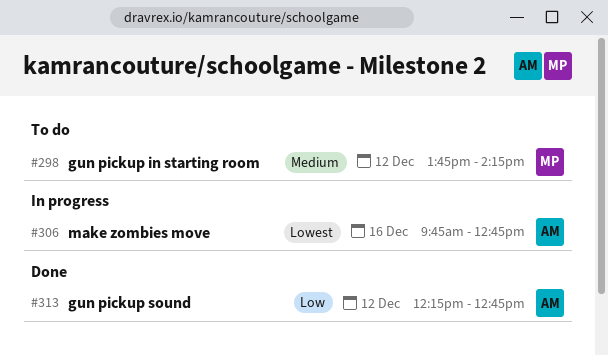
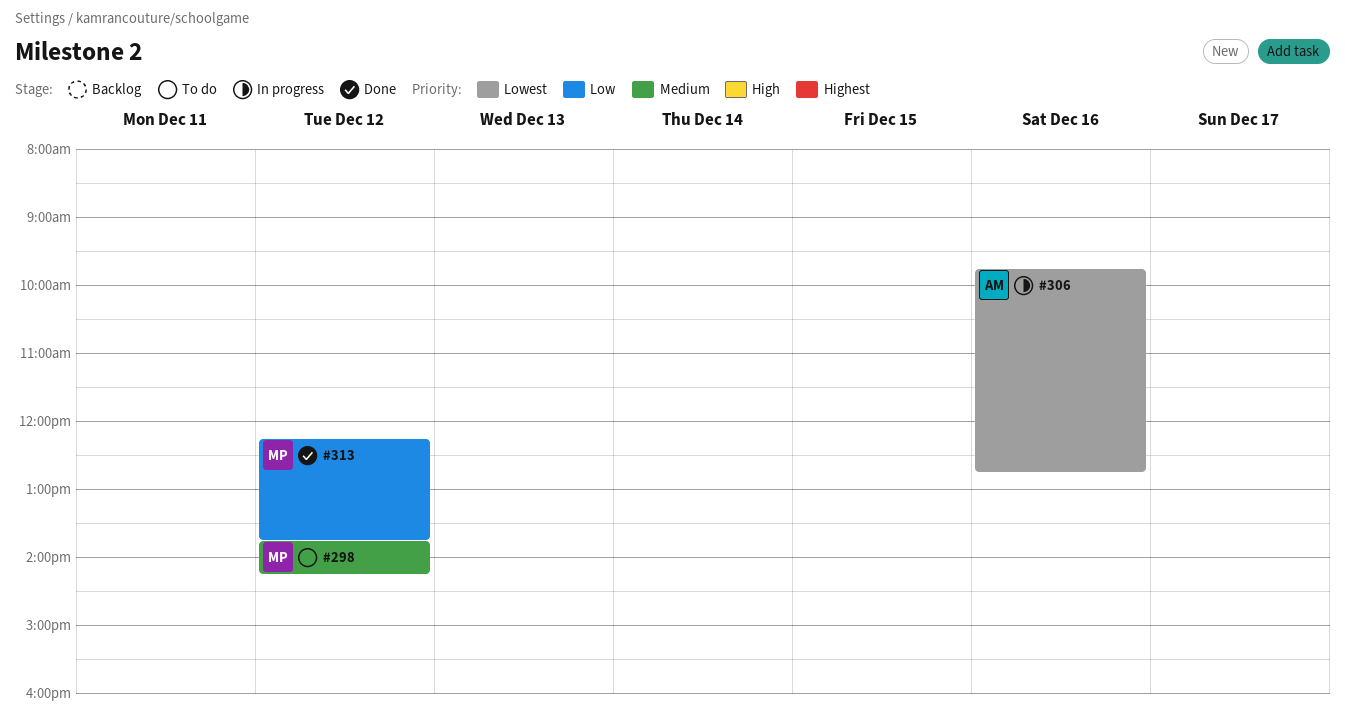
#313, owner: AM -> MP
#313, ends: 12:45 -> 13:45

